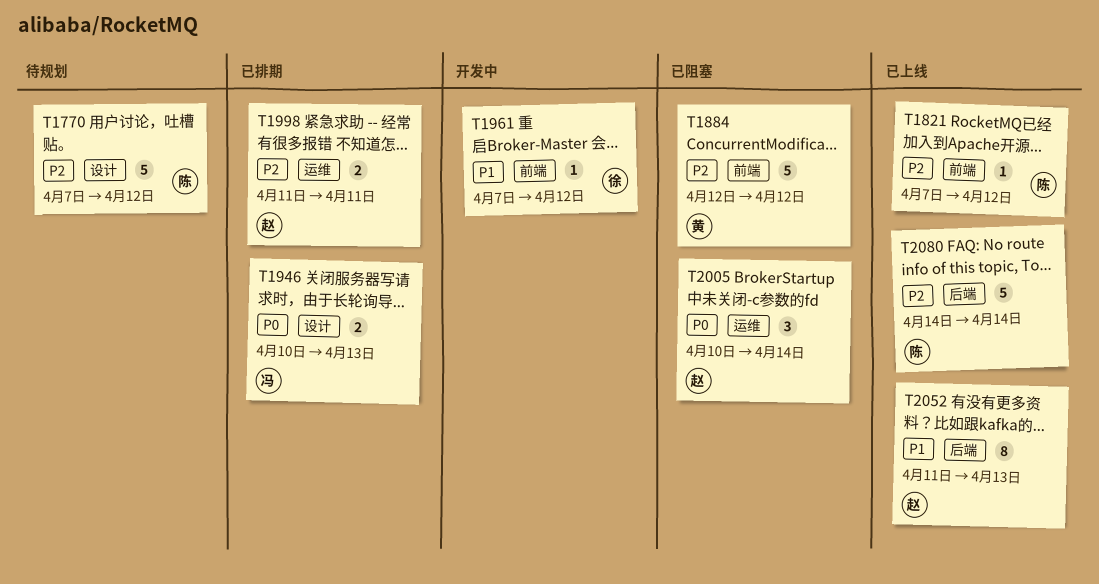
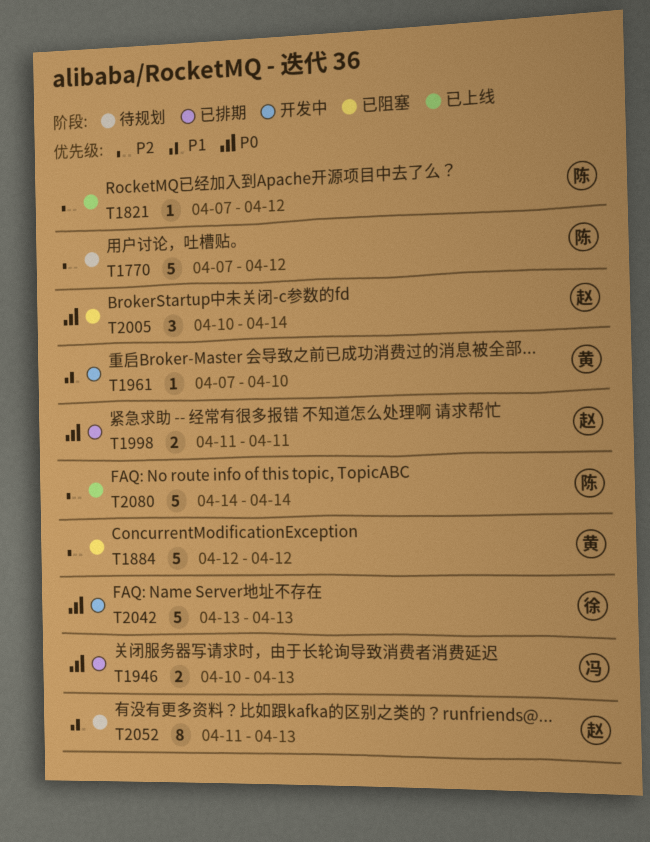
T1961, owner: 徐 -> 黄
T1961, due: Apr 12 -> Apr 10
T1998, priority: P2 -> P0
T2042: none -> present
T2052, status: 已上线 -> 待规划

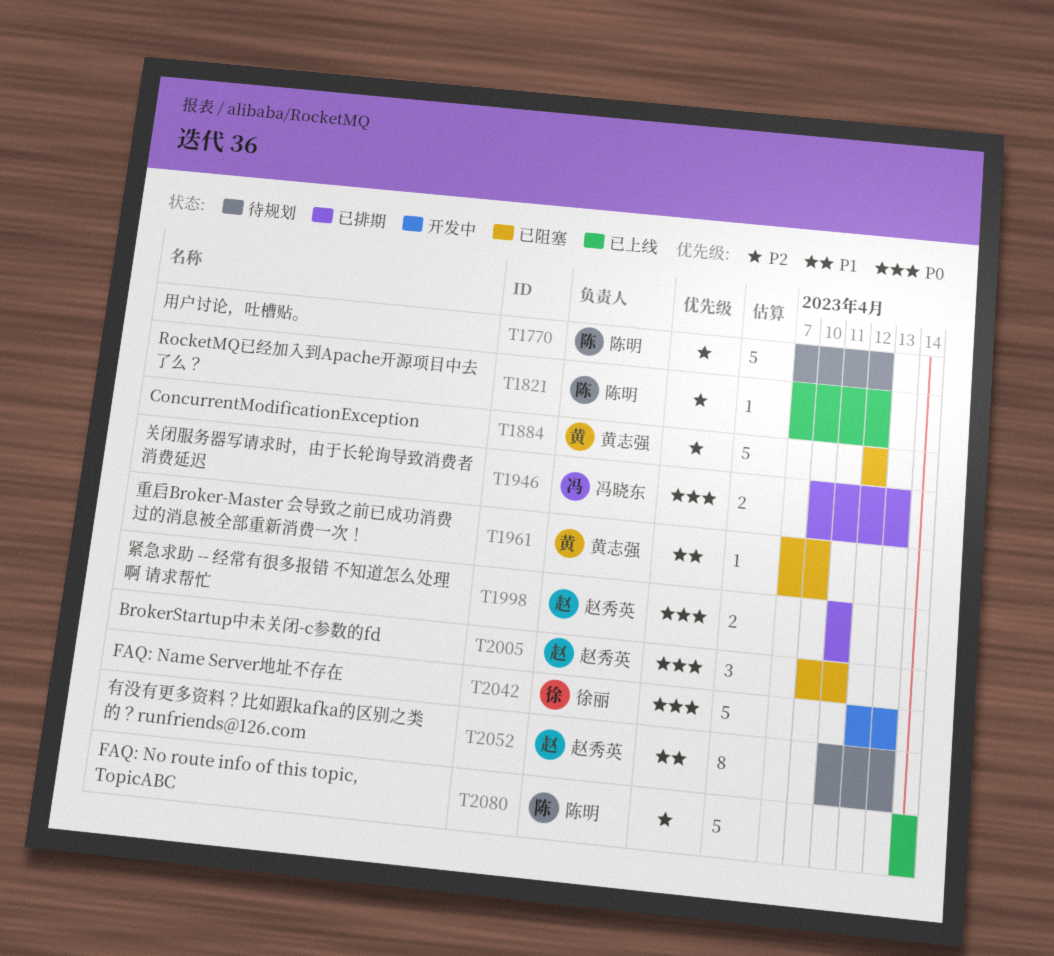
T1961, status: 开发中 -> 已阻塞
T2005, due: Apr 14 -> Apr 11
T2042, start: Apr 13 -> Apr 12

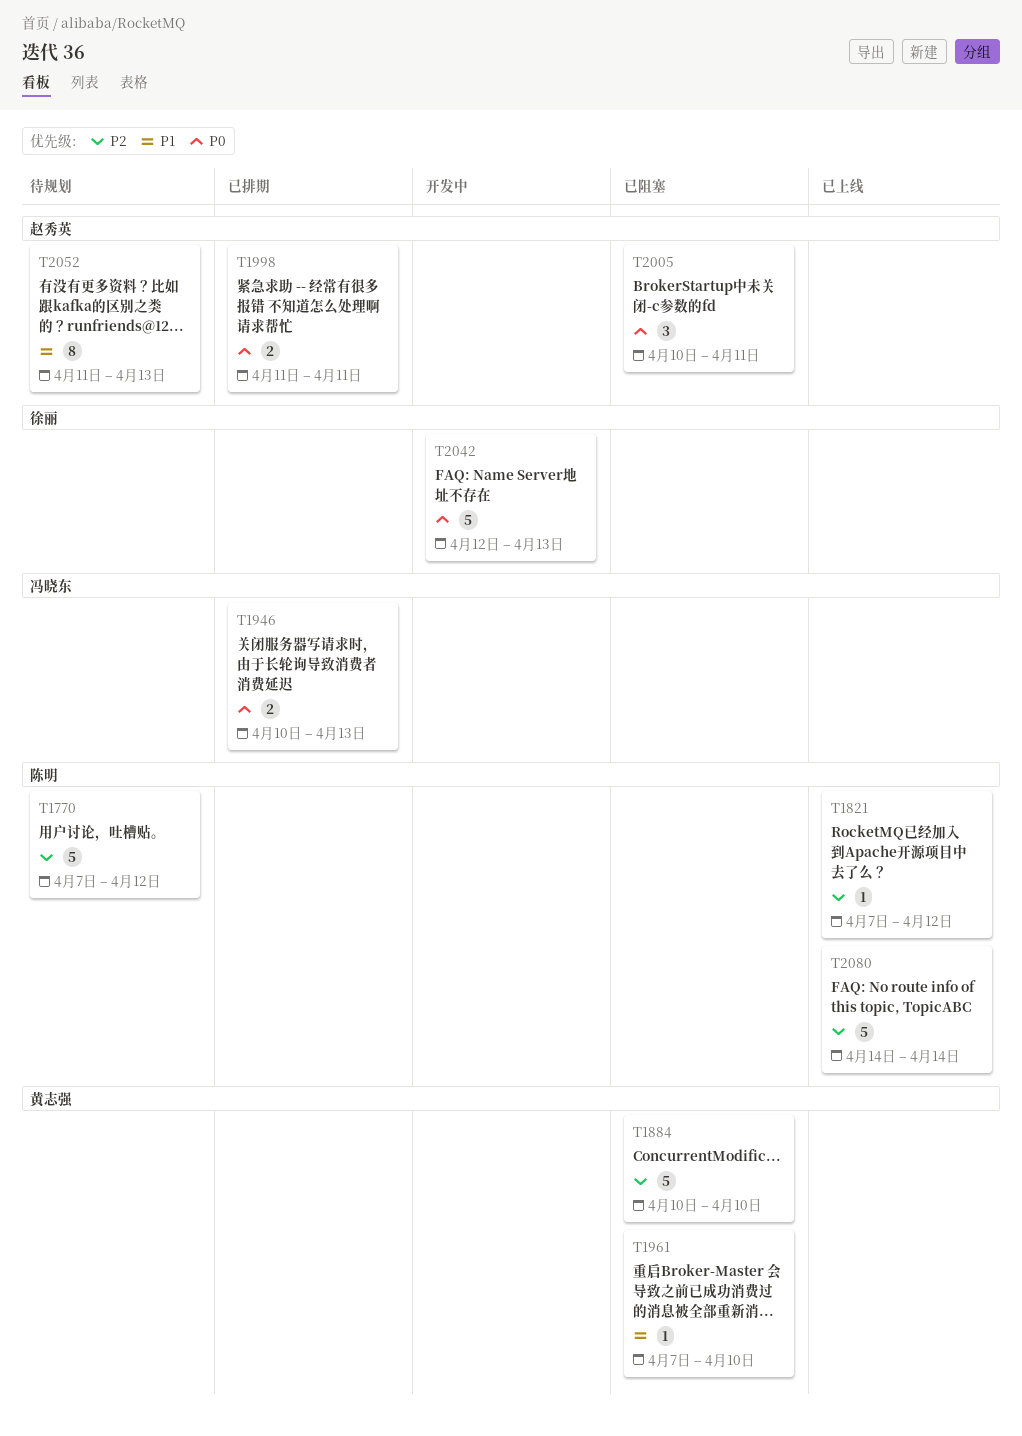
T1884, start: Apr 12 -> Apr 10
T1884, due: Apr 12 -> Apr 10

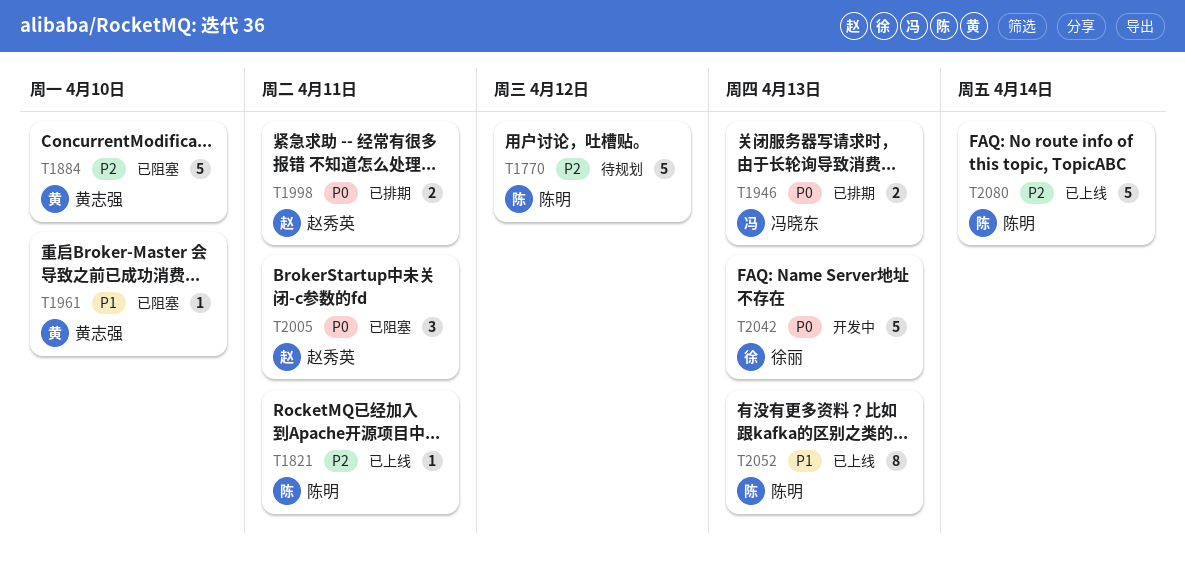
T1821, due: Apr 12 -> Apr 11
T2052, status: 待规划 -> 已上线
T2052, owner: 赵秀英 -> 陈明

